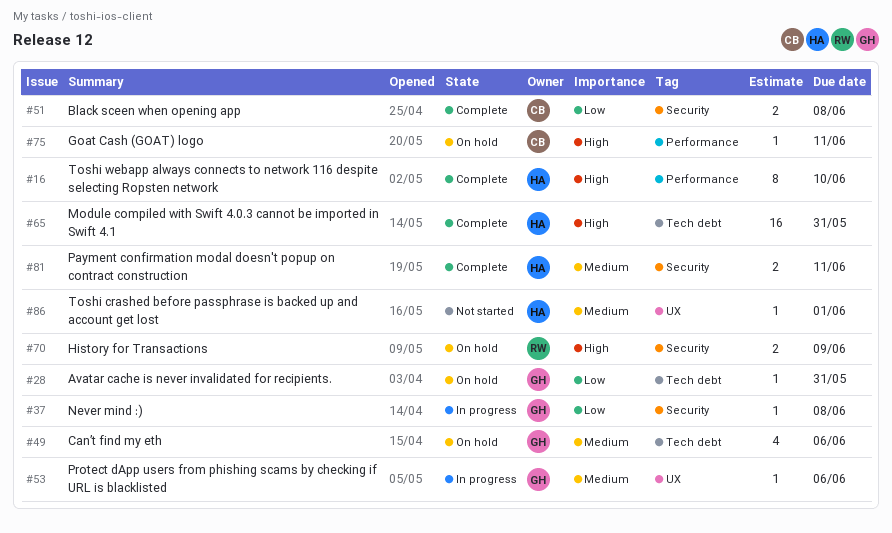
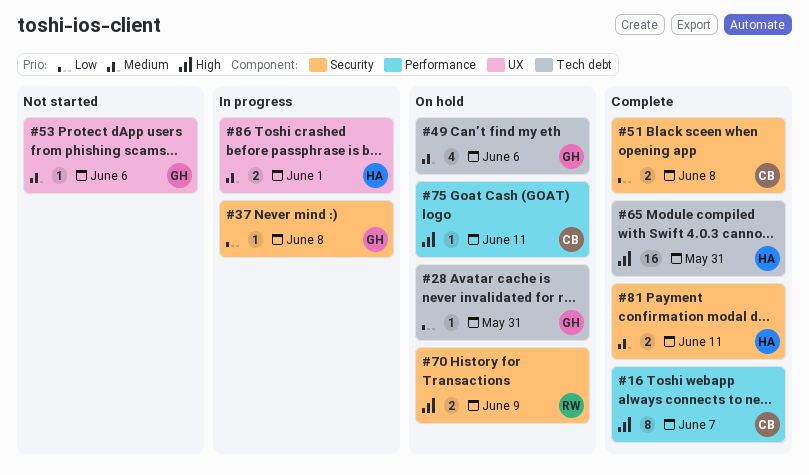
#16, owner: HA -> CB
#16, due: Jun 10 -> Jun 7
#53, status: In progress -> Not started
#86, status: Not started -> In progress
#86, estimate: 1 -> 2

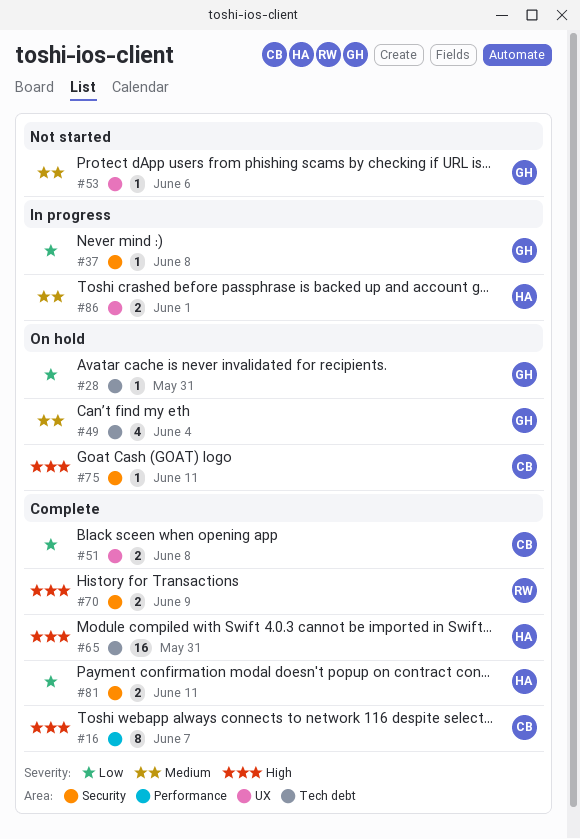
#49, due: Jun 6 -> Jun 4
#51, label: Security -> UX
#70, status: On hold -> Complete
#75, label: Performance -> Security
#81, priority: Medium -> Low

